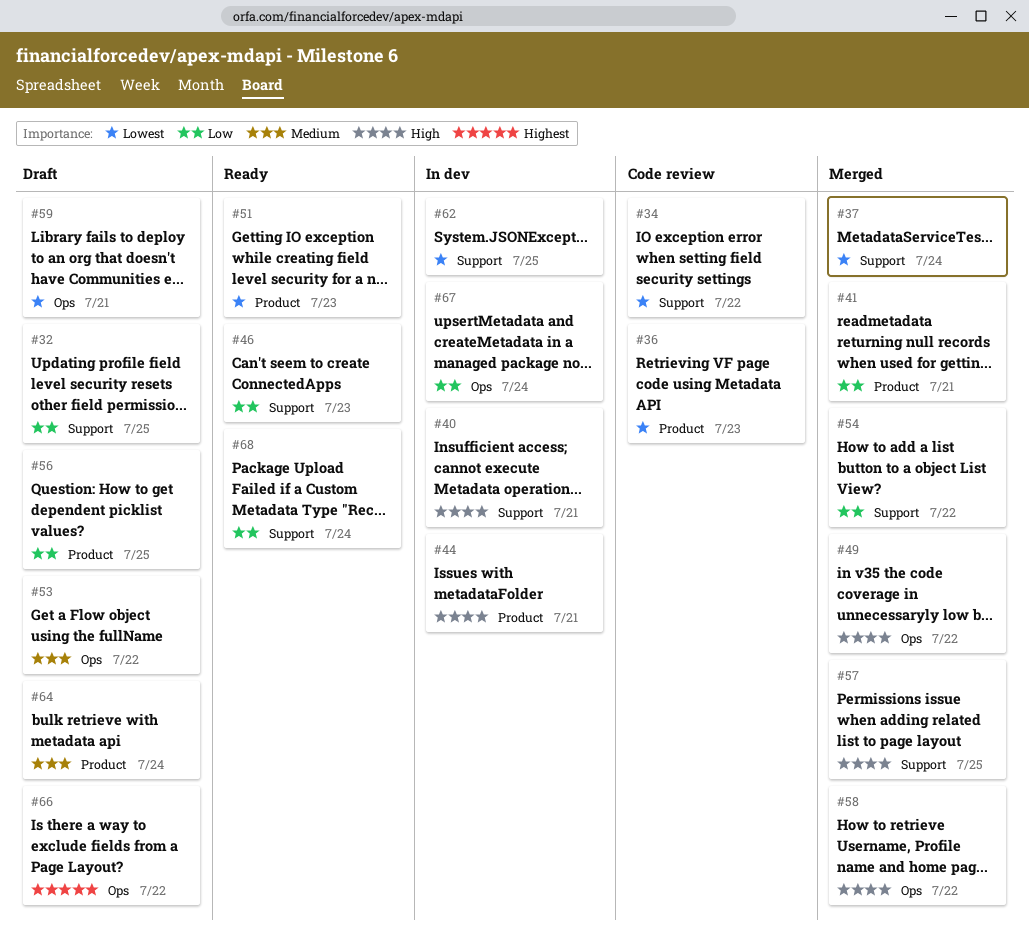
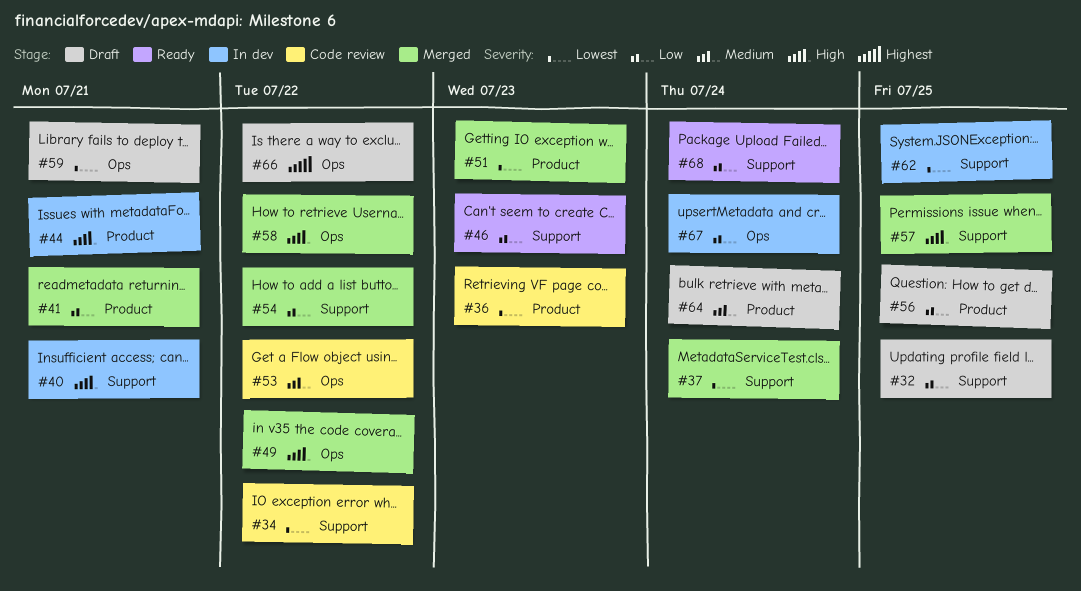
#51, status: Ready -> Merged
#53, status: Draft -> Code review

